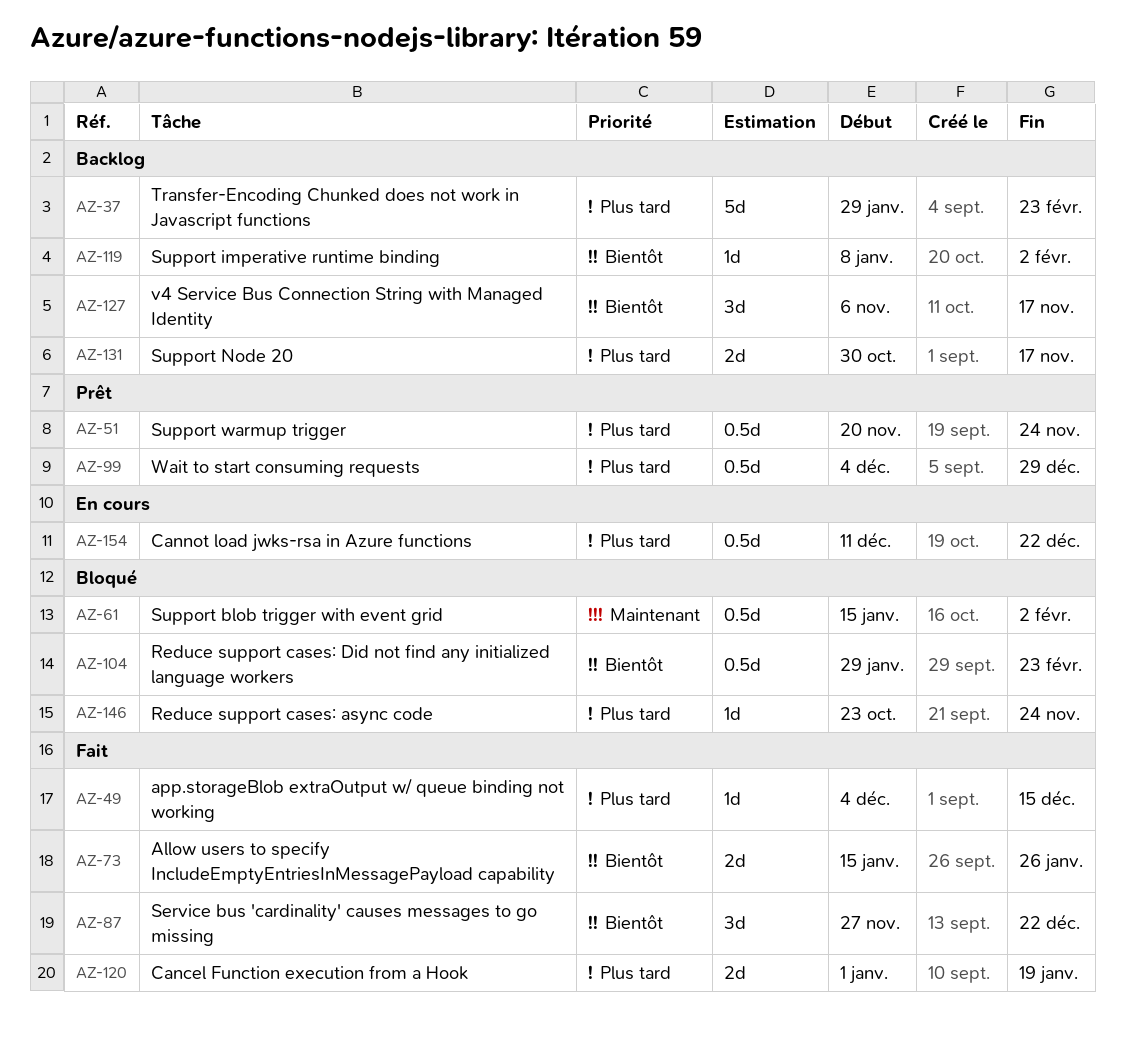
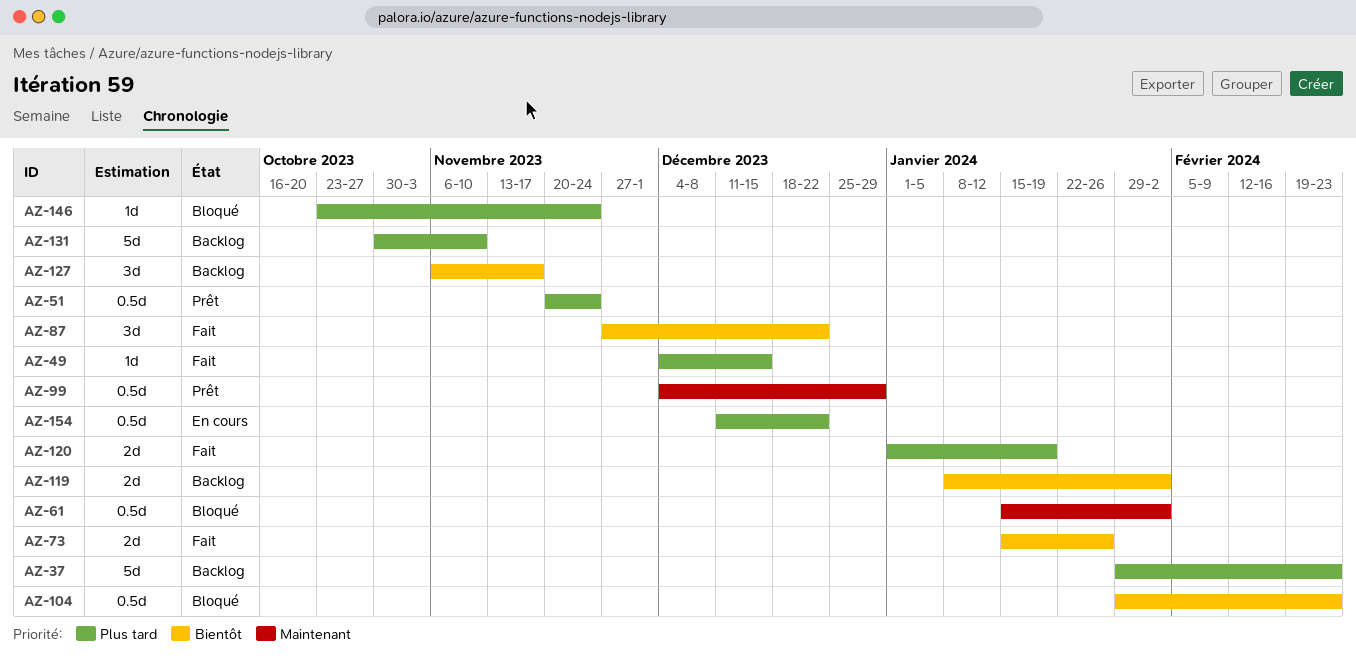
AZ-99, priority: Plus tard -> Maintenant
AZ-119, estimate: 1d -> 2d
AZ-131, estimate: 2d -> 5d
AZ-131, due: Nov 17 -> Nov 10

